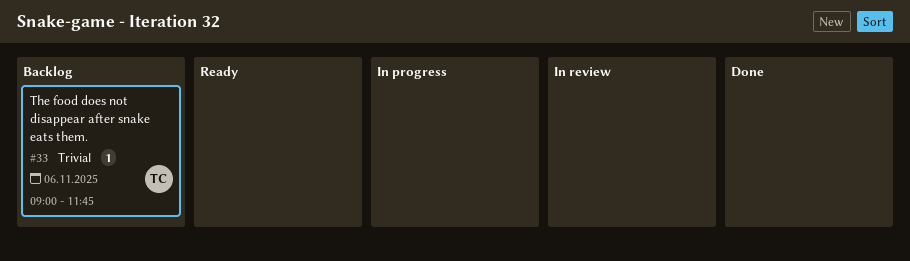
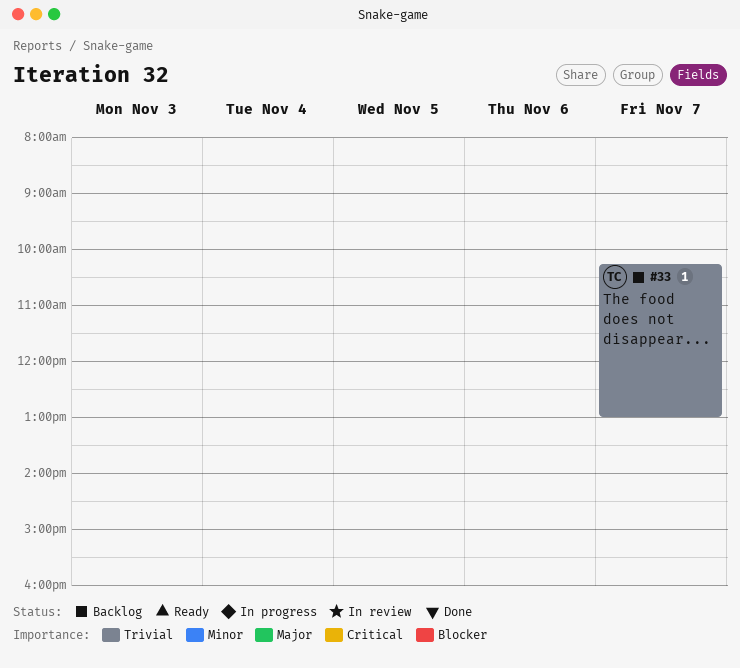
#33, day: Nov 6 -> Nov 7
#33, begins: 09:00 -> 10:15
#33, ends: 11:45 -> 13:00

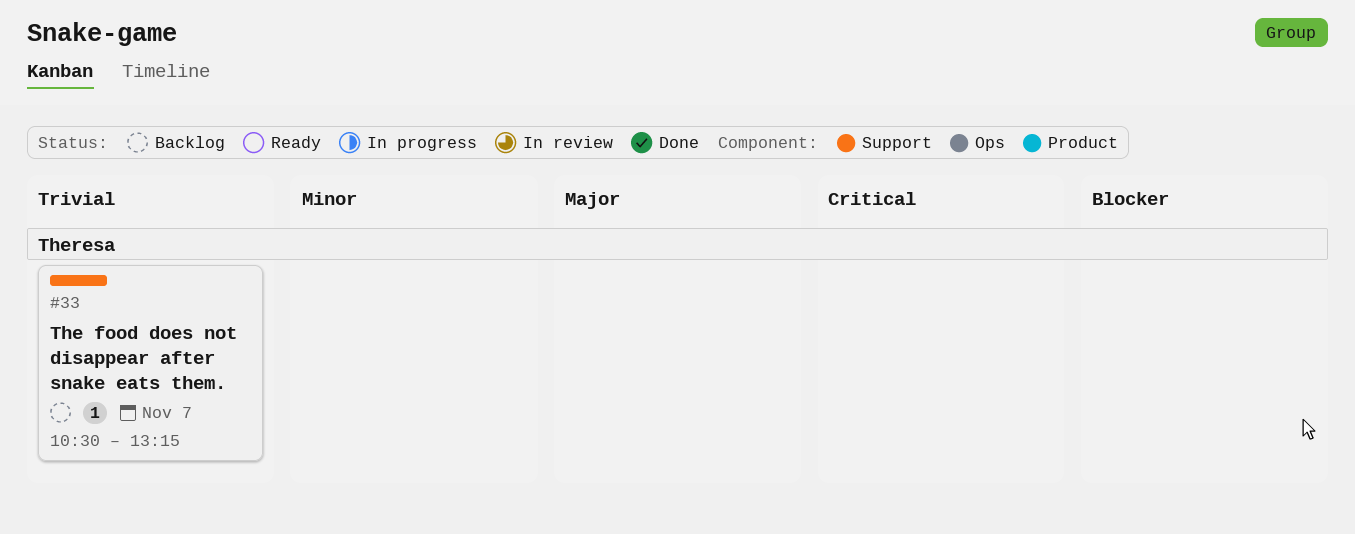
#33, begins: 10:15 -> 10:30
#33, ends: 13:00 -> 13:15

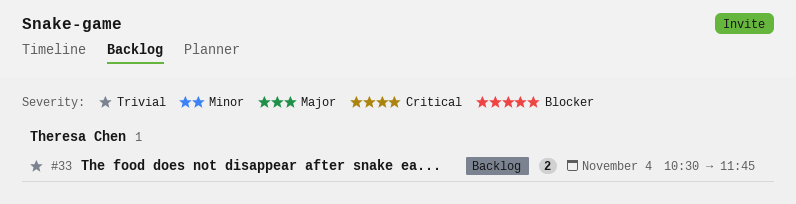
#33, estimate: 1 -> 2
#33, day: Nov 7 -> Nov 4
#33, ends: 13:15 -> 11:45

